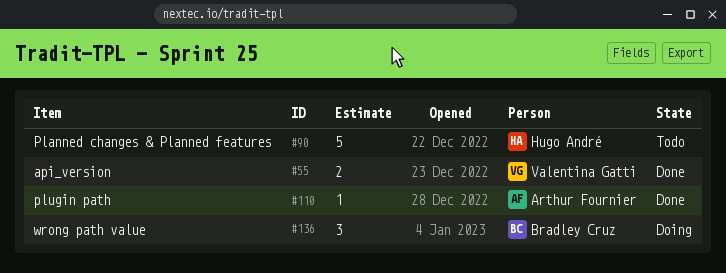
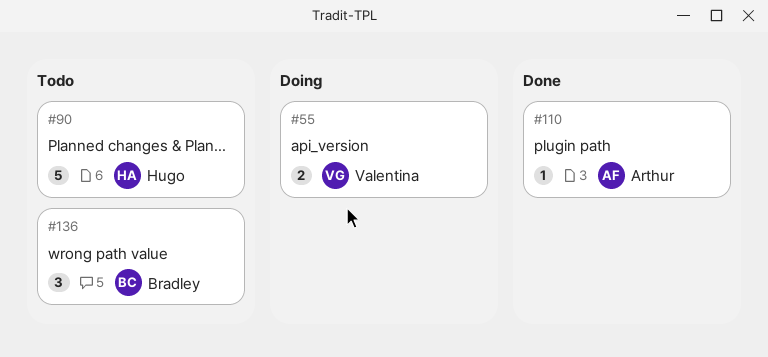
#55, status: Done -> Doing
#136, status: Doing -> Todo

